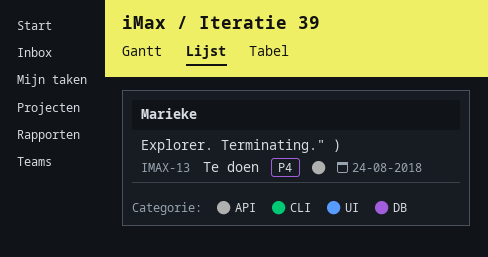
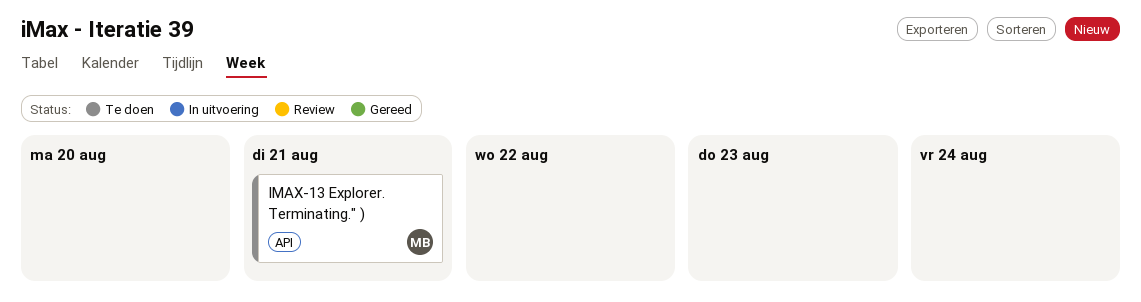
IMAX-13, due: Aug 24 -> Aug 21

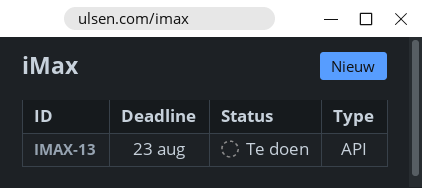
IMAX-13, due: Aug 21 -> Aug 23

